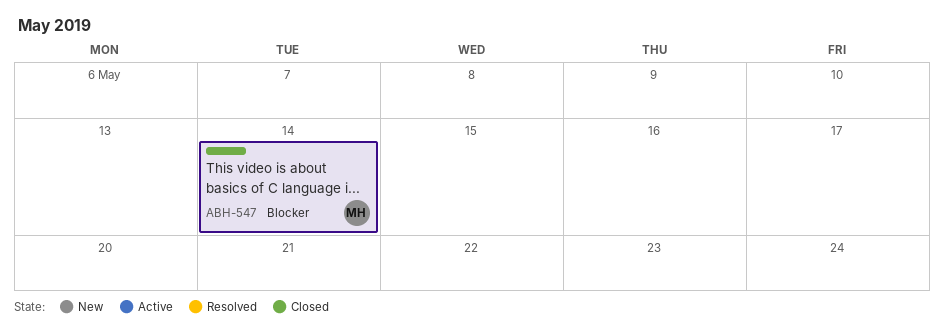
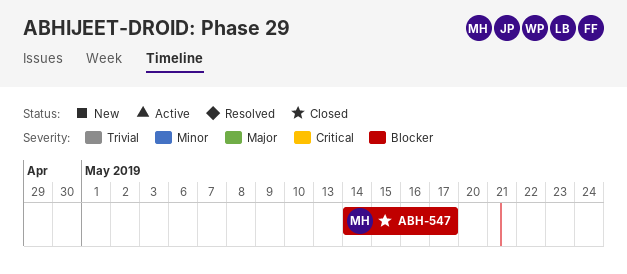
ABH-547, due: May 14 -> May 17

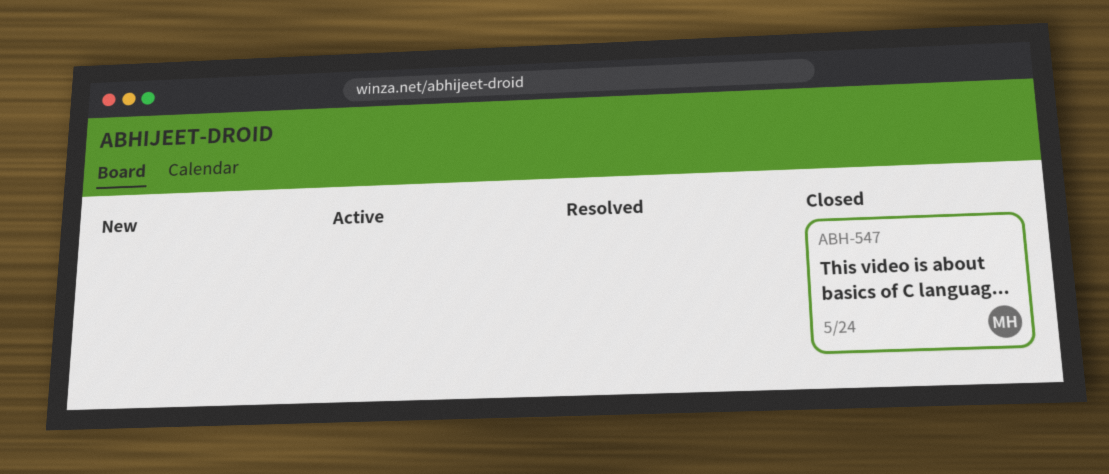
ABH-547, due: May 17 -> May 24

